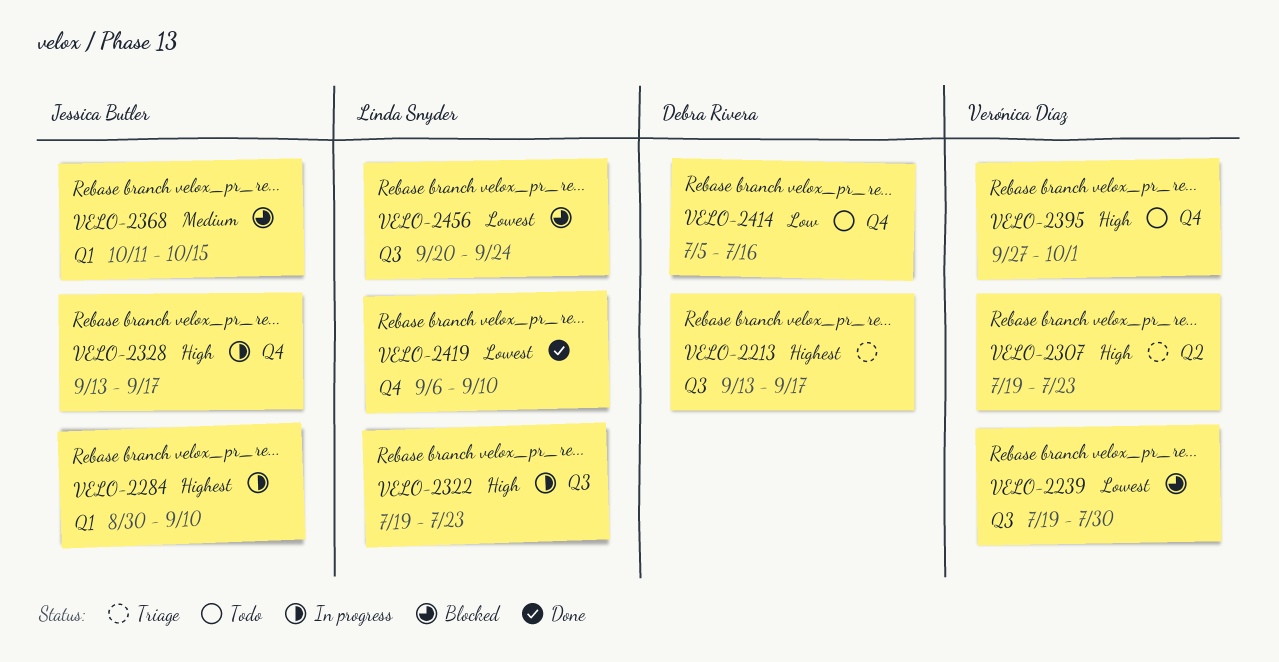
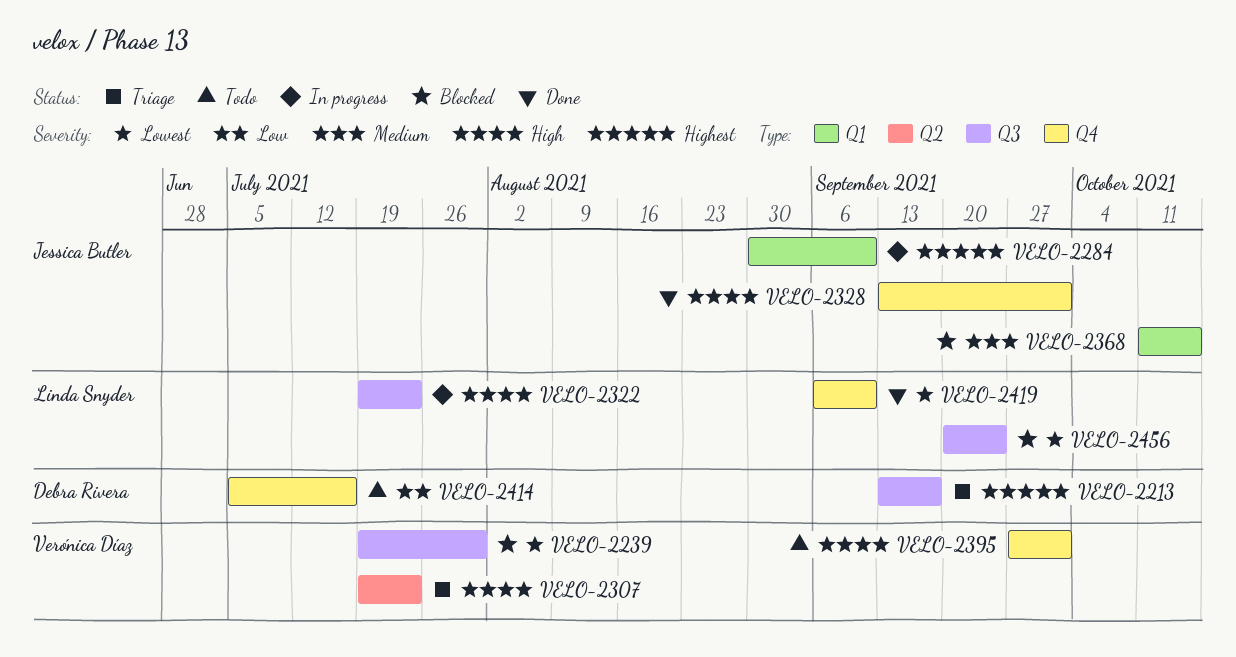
VELO-2328, status: In progress -> Done
VELO-2328, due: Sep 17 -> Oct 1

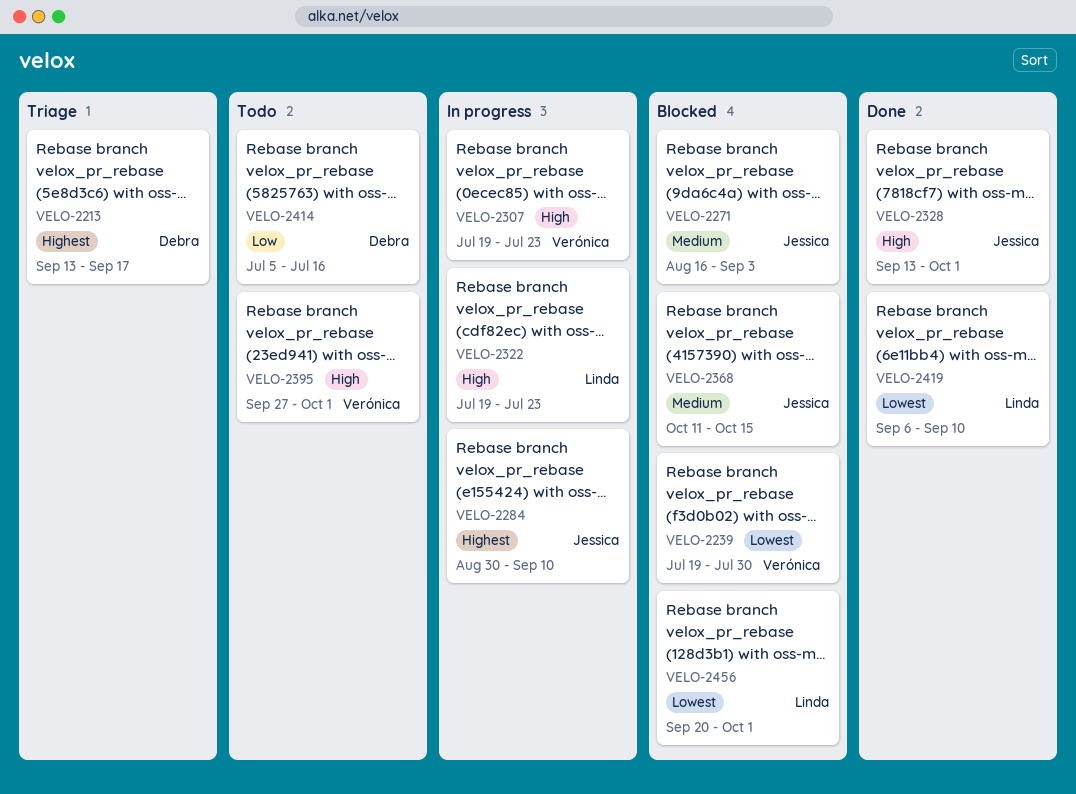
VELO-2271: none -> present
VELO-2307, status: Triage -> In progress
VELO-2456, due: Sep 24 -> Oct 1

